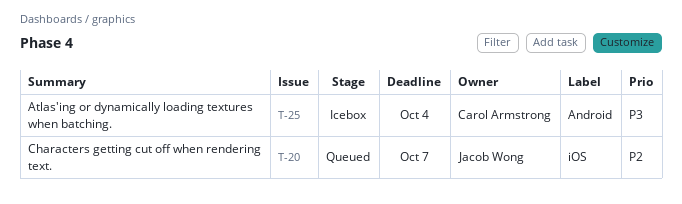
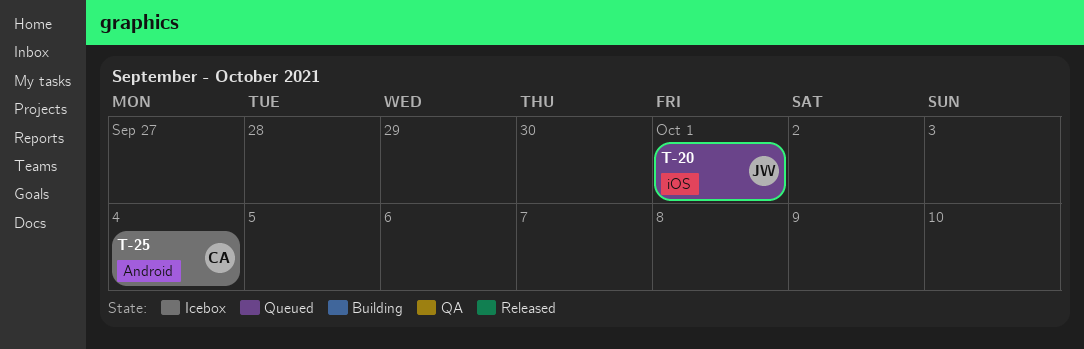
T-20, due: Oct 7 -> Oct 1

